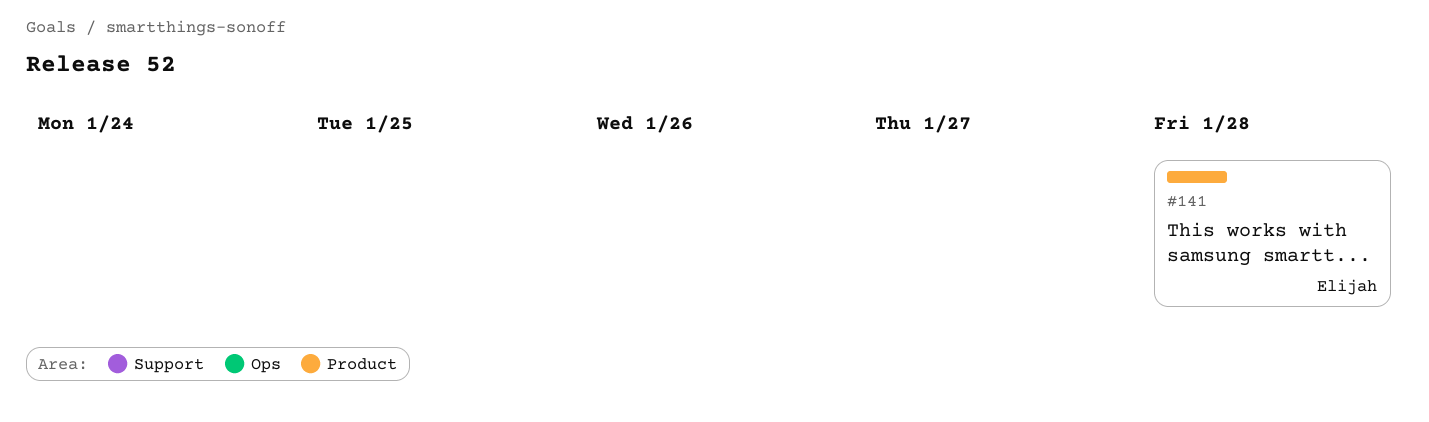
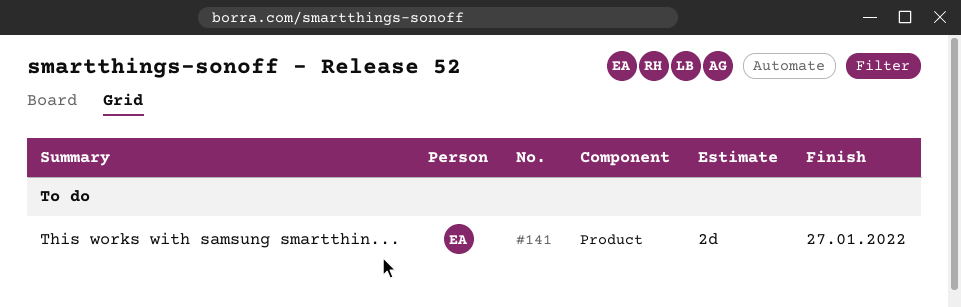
#141, due: Jan 28 -> Jan 27

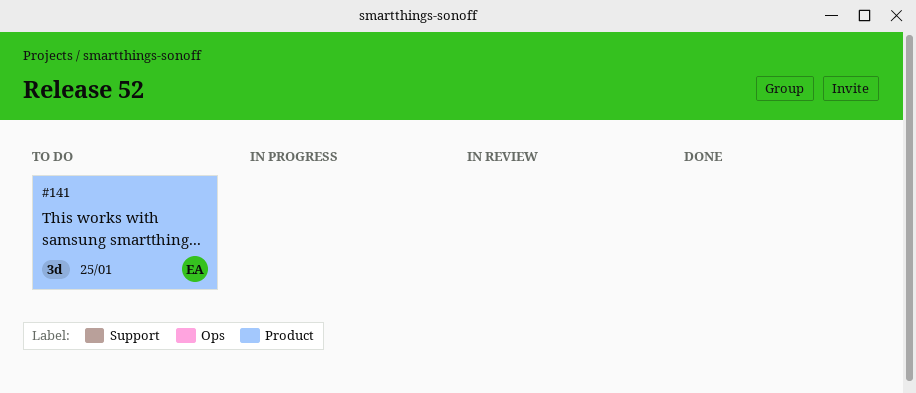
#141, estimate: 2d -> 3d
#141, due: Jan 27 -> Jan 25

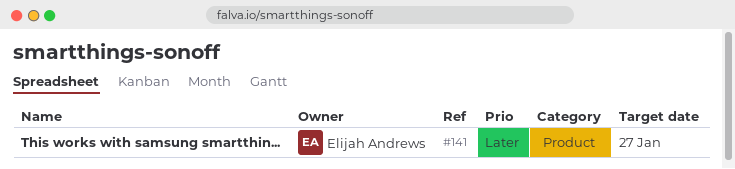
#141, due: Jan 25 -> Jan 27

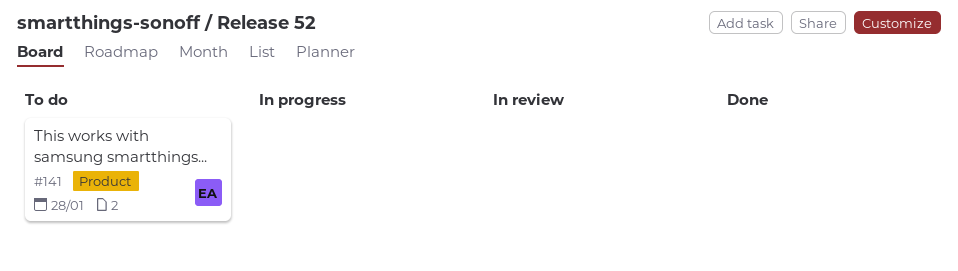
#141, due: Jan 27 -> Jan 28

